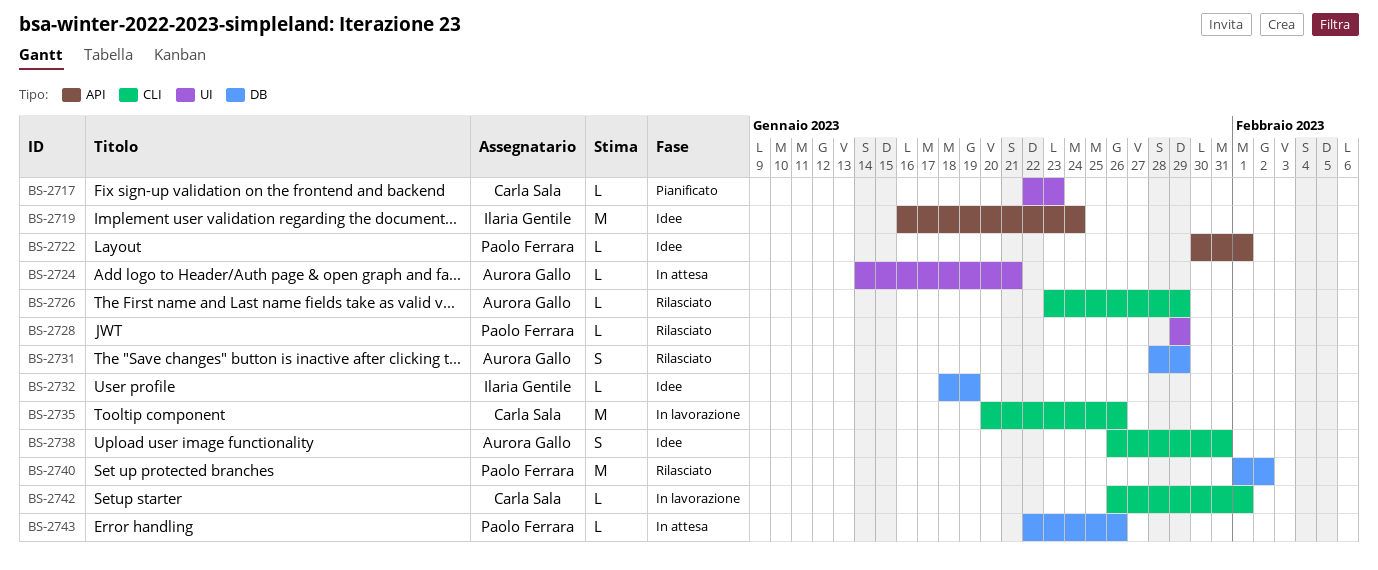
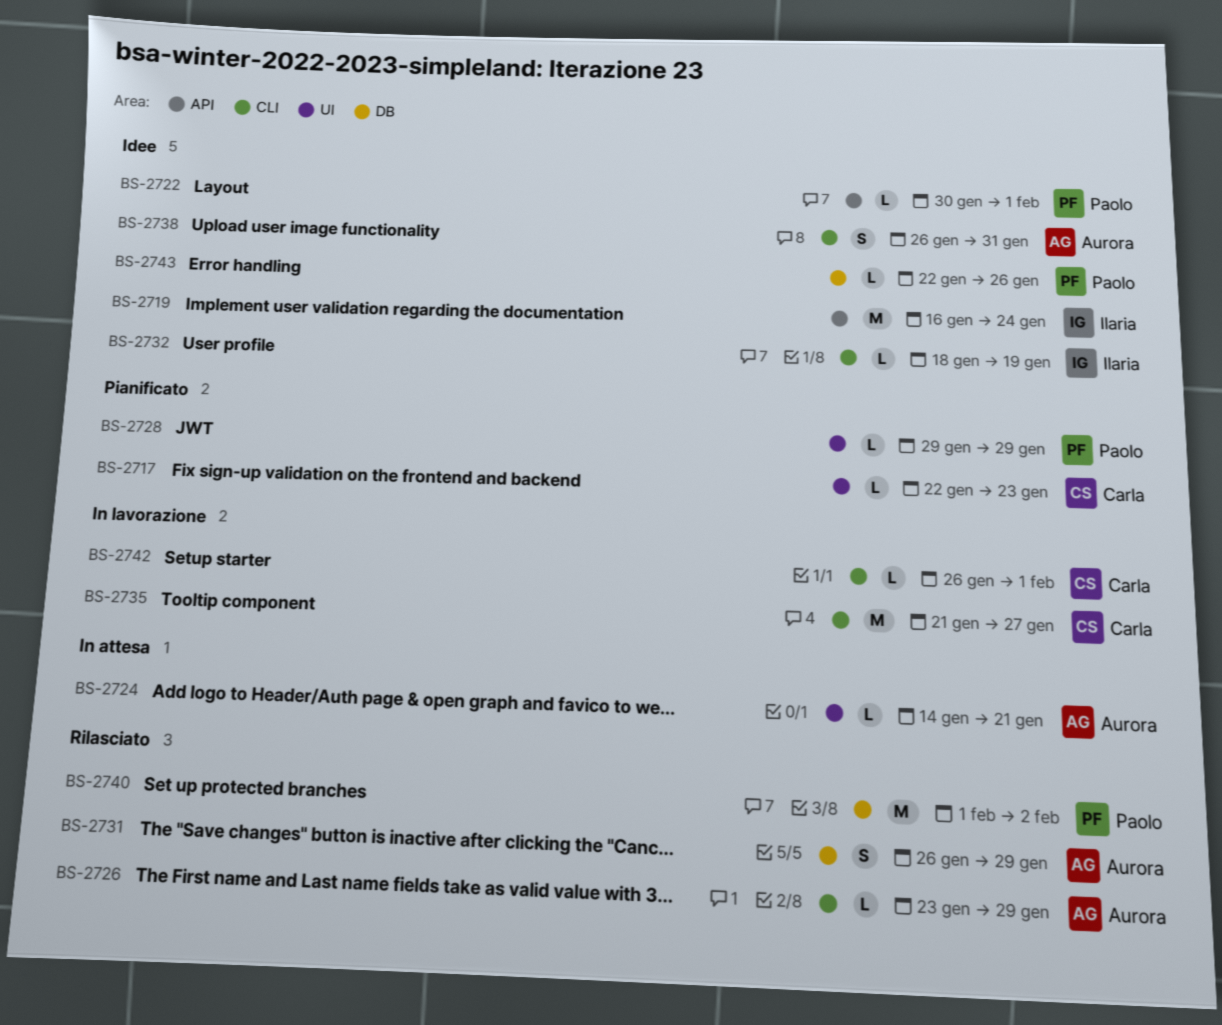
BS-2728, status: Rilasciato -> Pianificato
BS-2731, start: Jan 28 -> Jan 26
BS-2732, label: DB -> CLI
BS-2735, start: Jan 20 -> Jan 21
BS-2735, due: Jan 26 -> Jan 27
BS-2743, status: In attesa -> Idee

